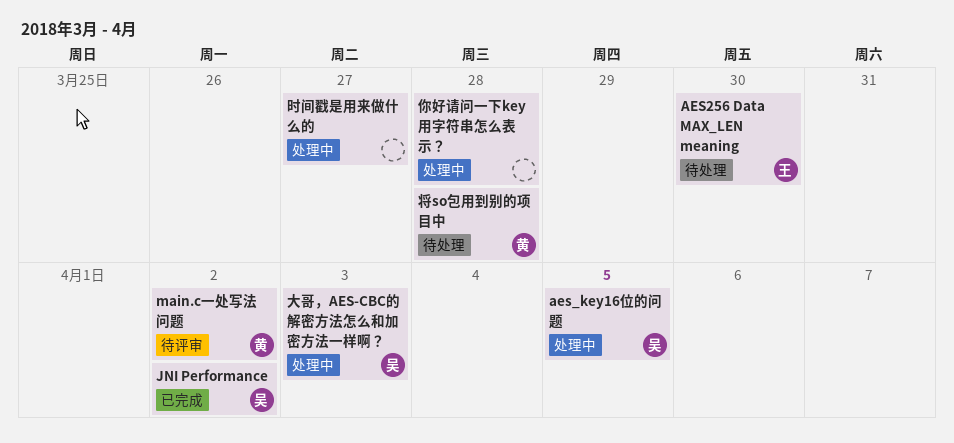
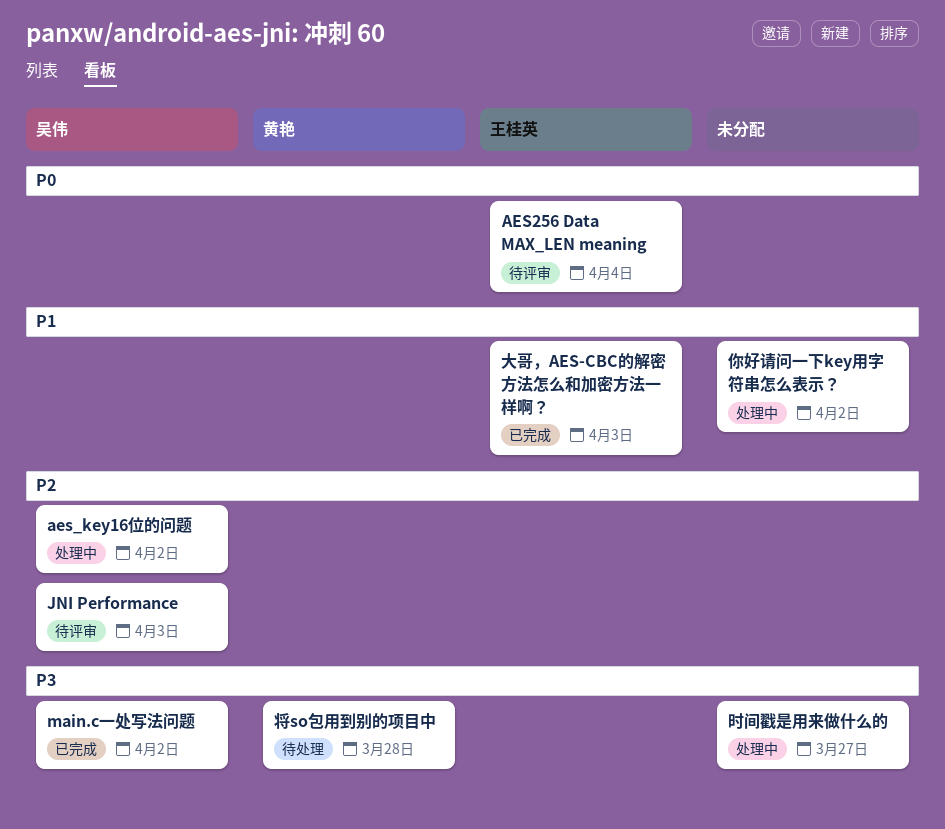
AES256 Data MAX_LEN meaning, status: 待处理 -> 待评审
AES256 Data MAX_LEN meaning, due: Mar 30 -> Apr 4
aes_key16位的问题, due: Apr 5 -> Apr 2
JNI Performance, status: 已完成 -> 待评审
JNI Performance, due: Apr 2 -> Apr 3
main.c一处写法问题, status: 待评审 -> 已完成
main.c一处写法问题, owner: 黄艳 -> 吴伟
你好请问一下key用字符串怎么表示？, due: Mar 28 -> Apr 2
大哥，AES-CBC的解密方法怎么和加密方法一样啊？, status: 处理中 -> 已完成
大哥，AES-CBC的解密方法怎么和加密方法一样啊？, owner: 吴伟 -> 王桂英

